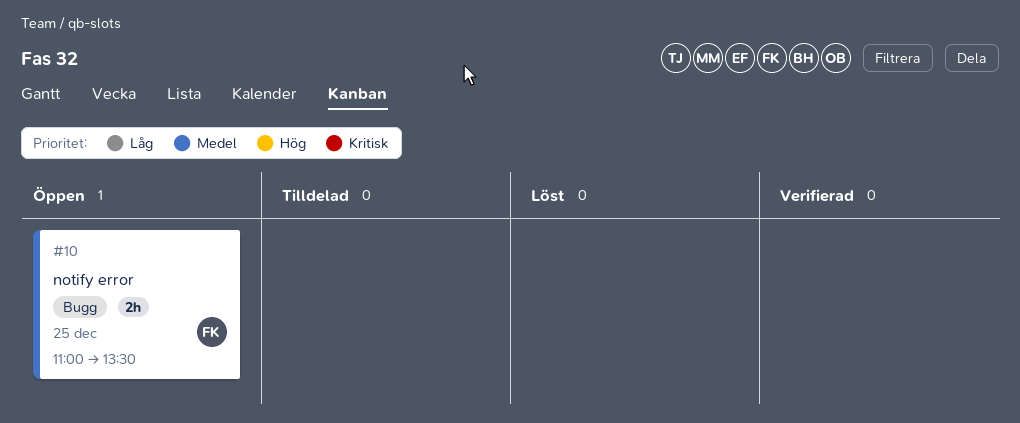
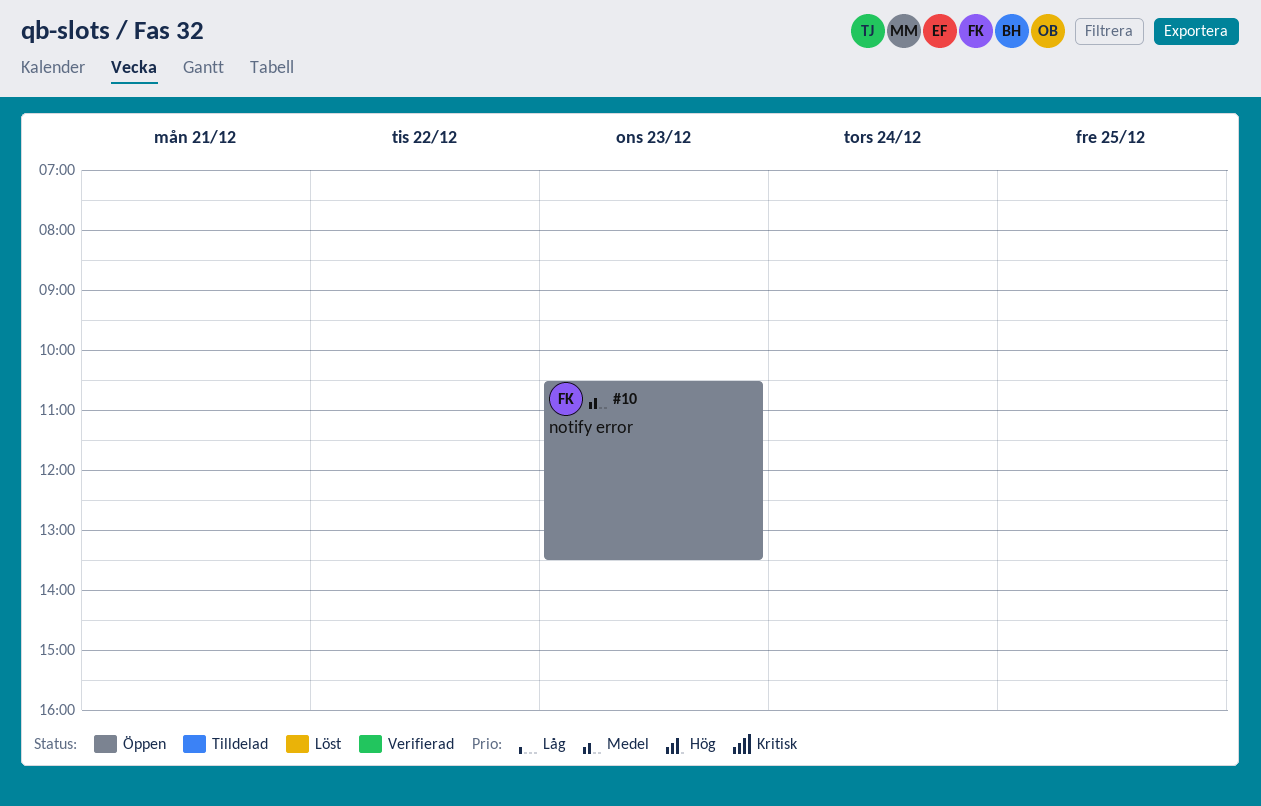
#10, day: Dec 25 -> Dec 23
#10, begins: 11:00 -> 10:30

